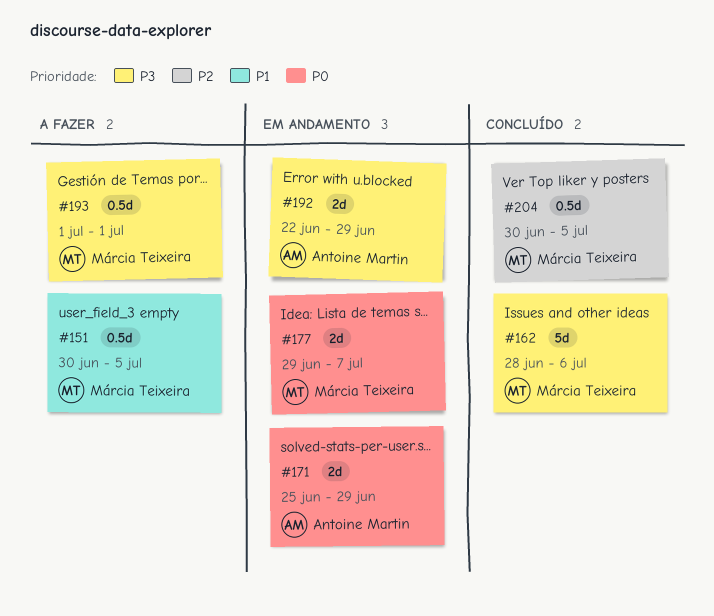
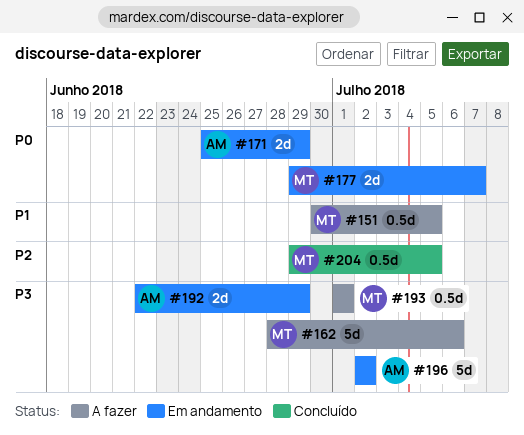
#162, status: Concluído -> A fazer
#196: none -> present
#204, start: Jun 30 -> Jun 29

